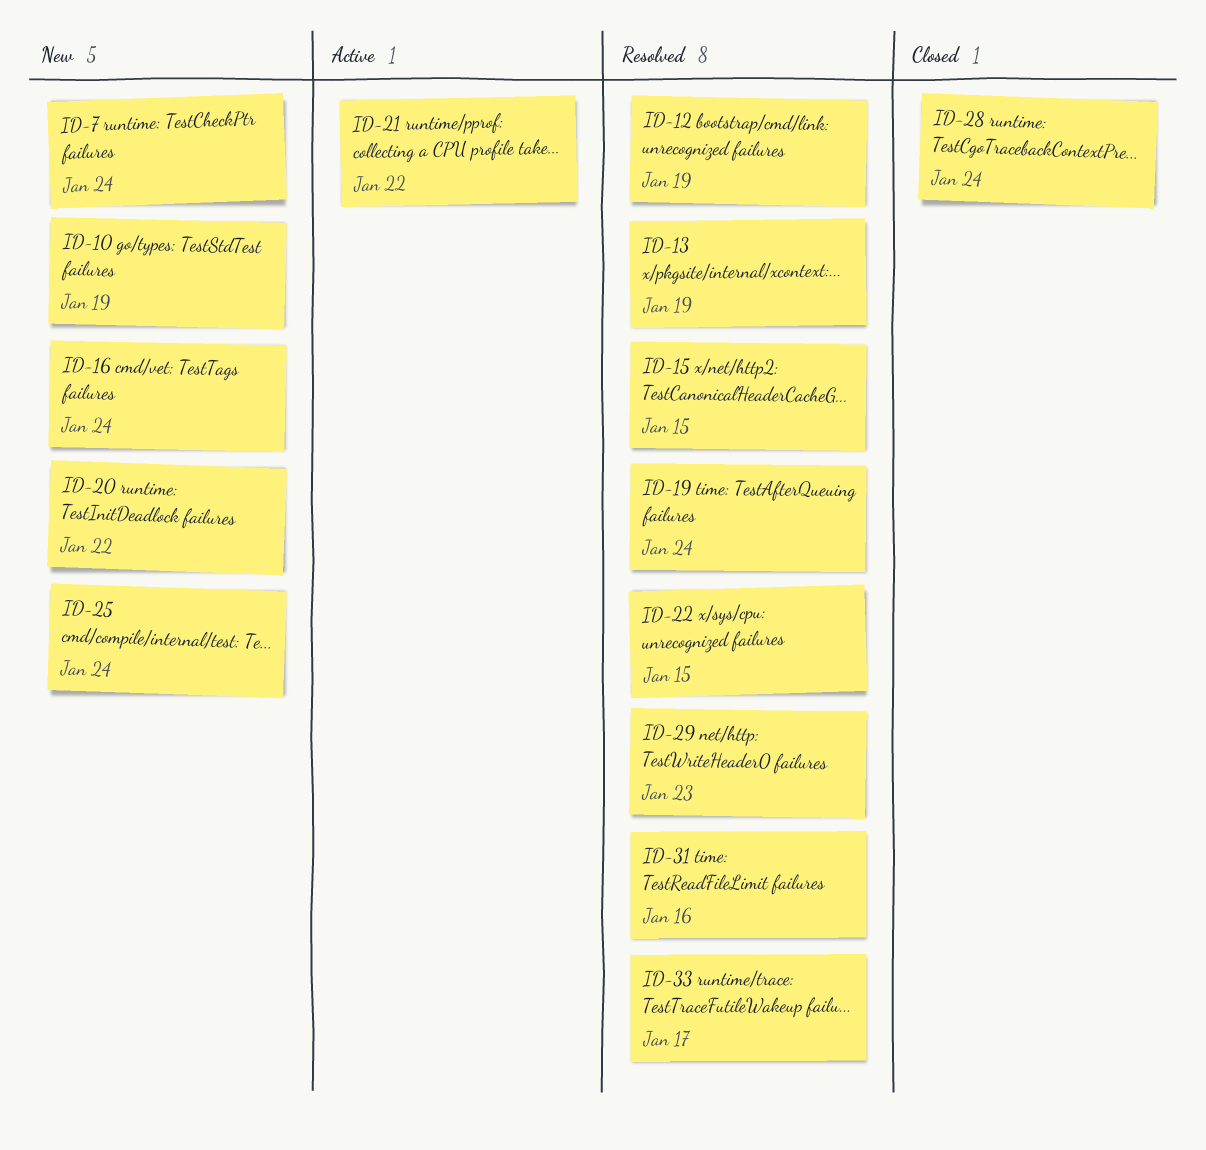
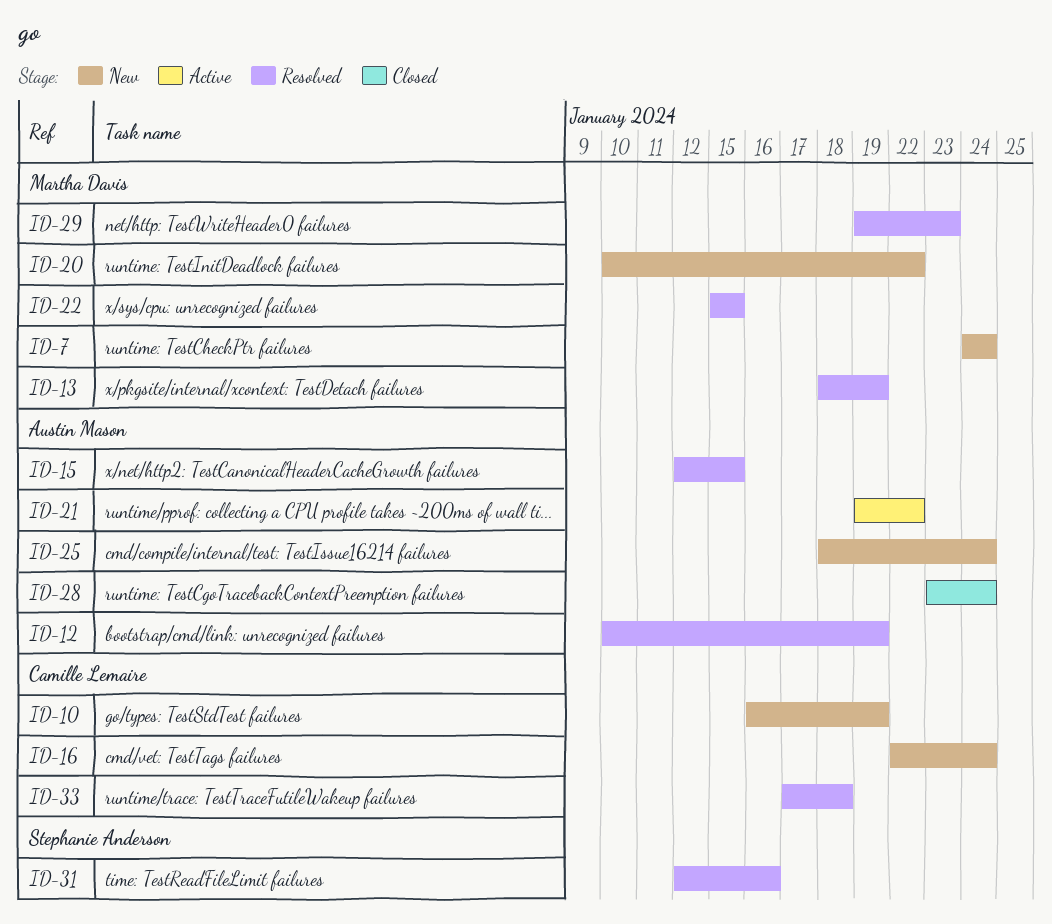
ID-19: present -> none
ID-33, due: Jan 17 -> Jan 18

